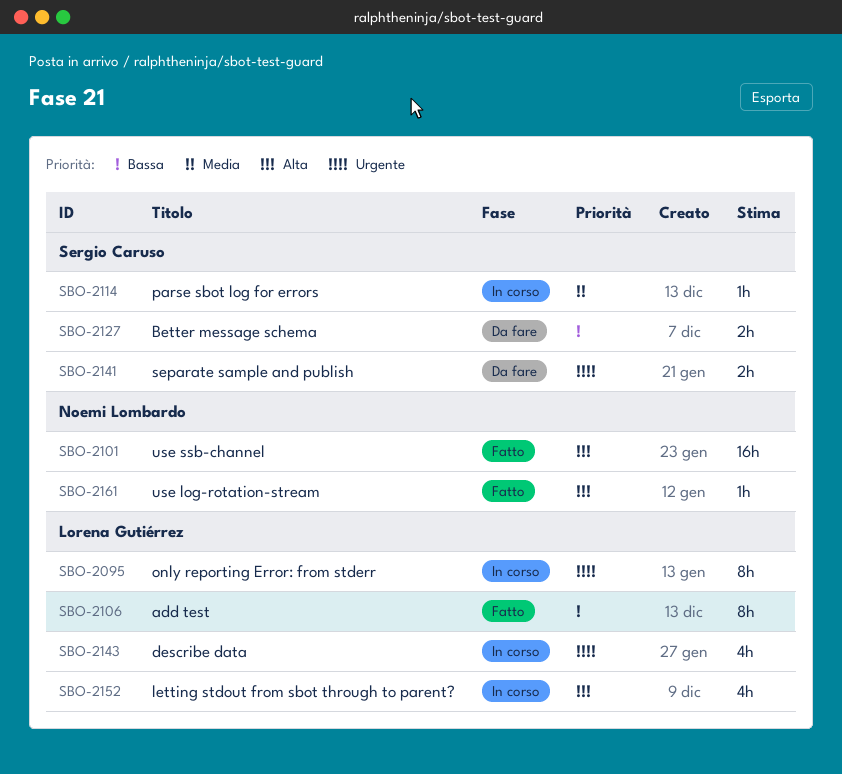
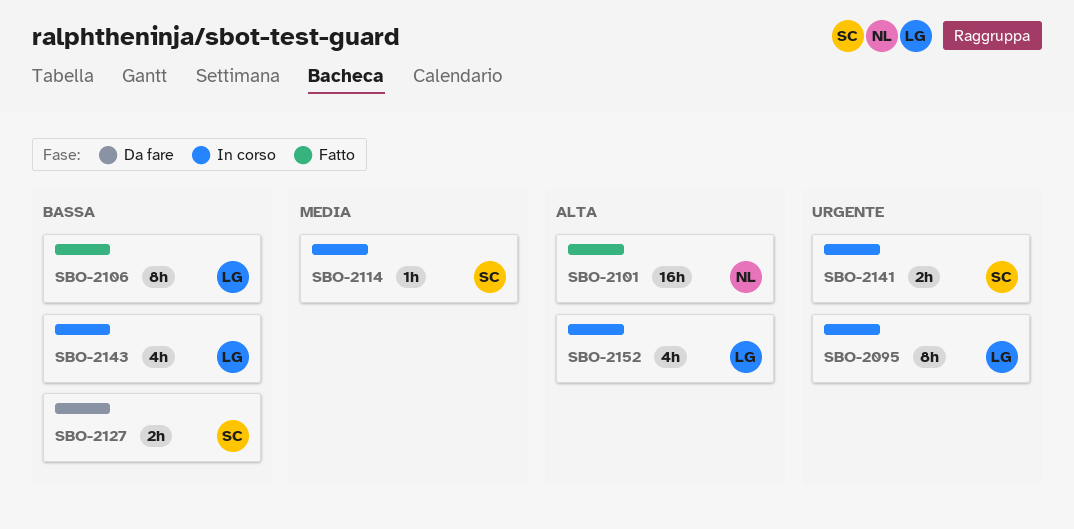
SBO-2141, status: Da fare -> In corso
SBO-2143, priority: Urgente -> Bassa
SBO-2161: present -> none

